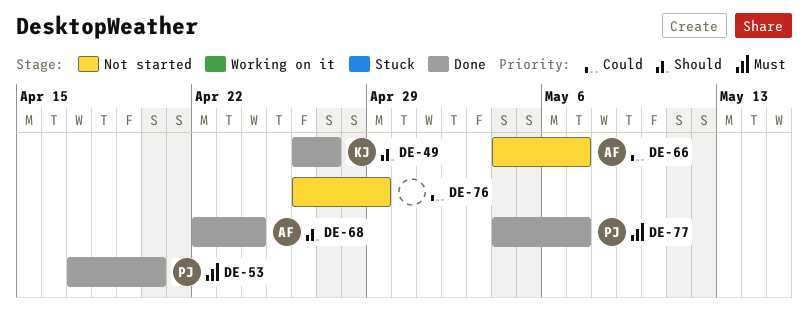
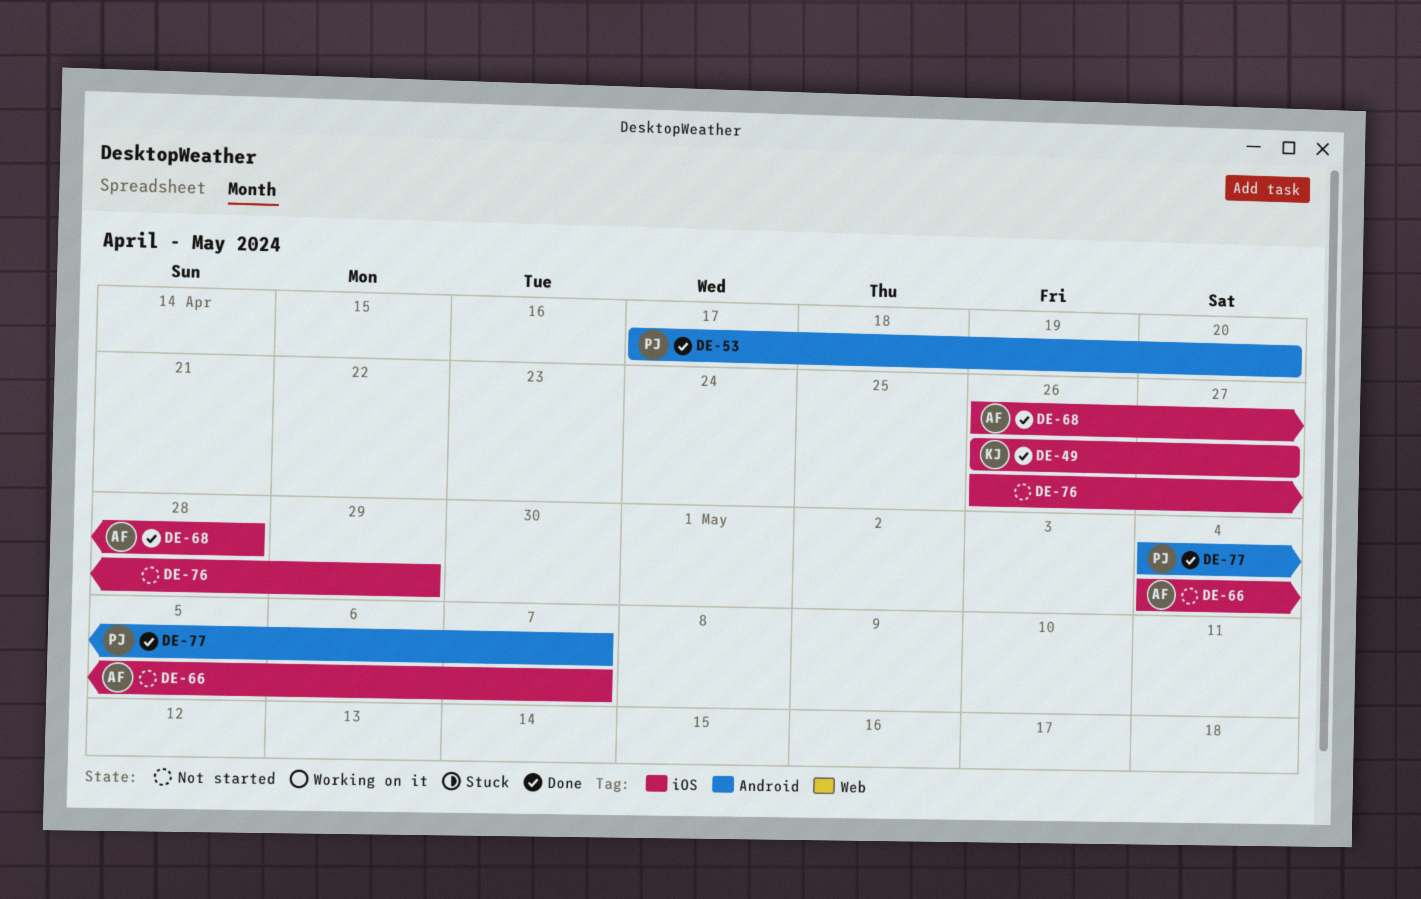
DE-68, start: Apr 22 -> Apr 26
DE-68, due: Apr 24 -> Apr 28

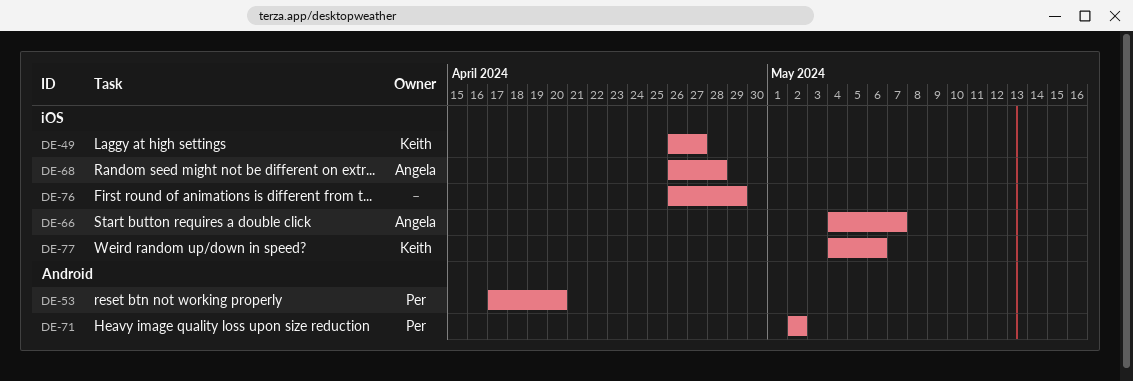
DE-71: none -> present
DE-77, owner: Per -> Keith
DE-77, label: Android -> iOS
DE-77, due: May 7 -> May 6

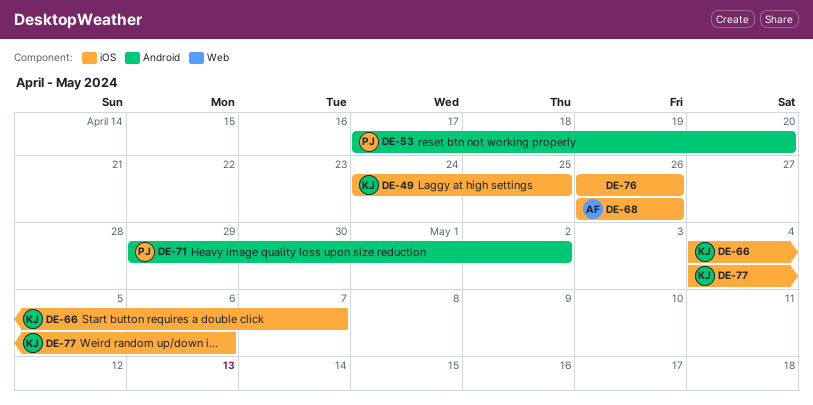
DE-49, start: Apr 26 -> Apr 24
DE-49, due: Apr 27 -> Apr 25
DE-66, owner: Angela -> Keith
DE-68, due: Apr 28 -> Apr 26
DE-71, start: May 2 -> Apr 29
DE-76, due: Apr 29 -> Apr 26

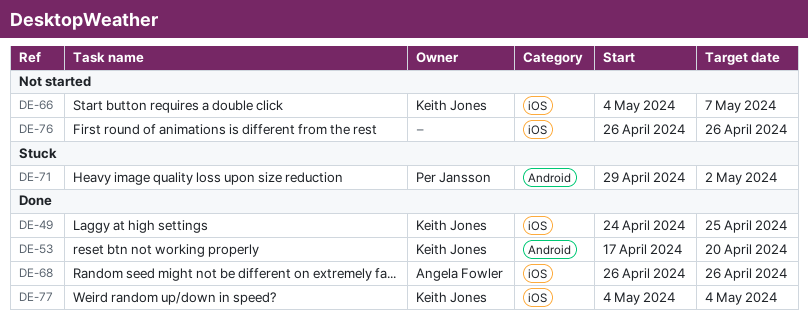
DE-53, owner: Per Jansson -> Keith Jones
DE-77, due: May 6 -> May 4

